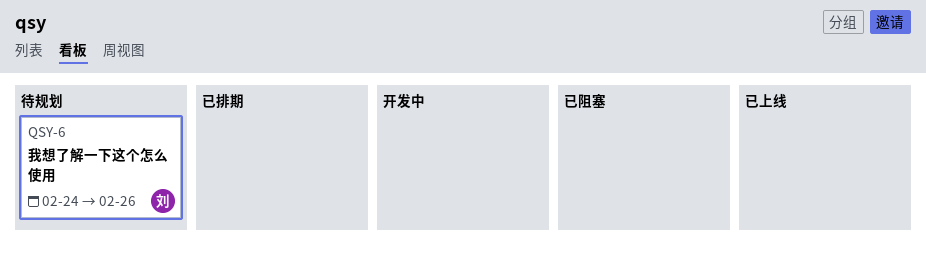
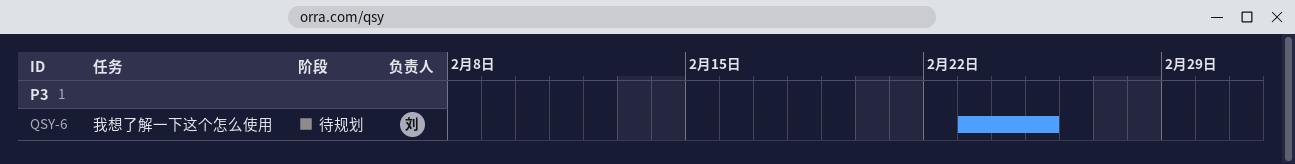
QSY-6, start: Feb 24 -> Feb 23
QSY-6, due: Feb 26 -> Feb 25

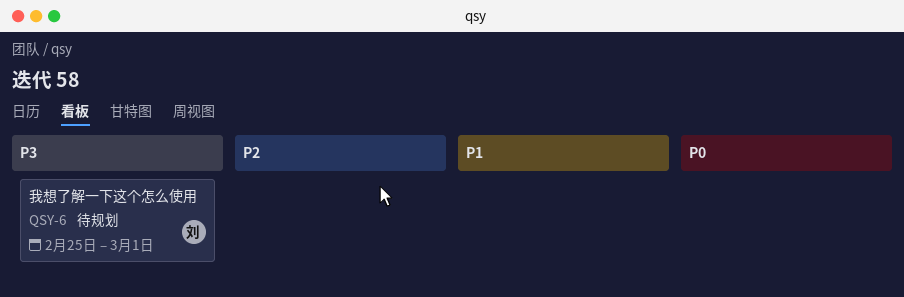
QSY-6, start: Feb 23 -> Feb 25
QSY-6, due: Feb 25 -> Mar 1

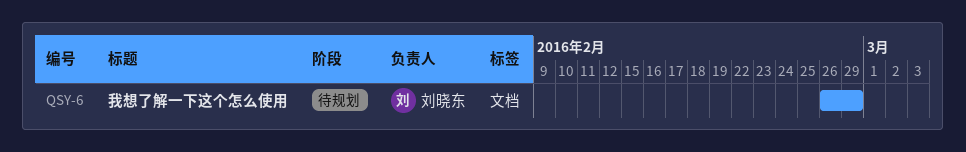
QSY-6, start: Feb 25 -> Feb 26
QSY-6, due: Mar 1 -> Feb 29

